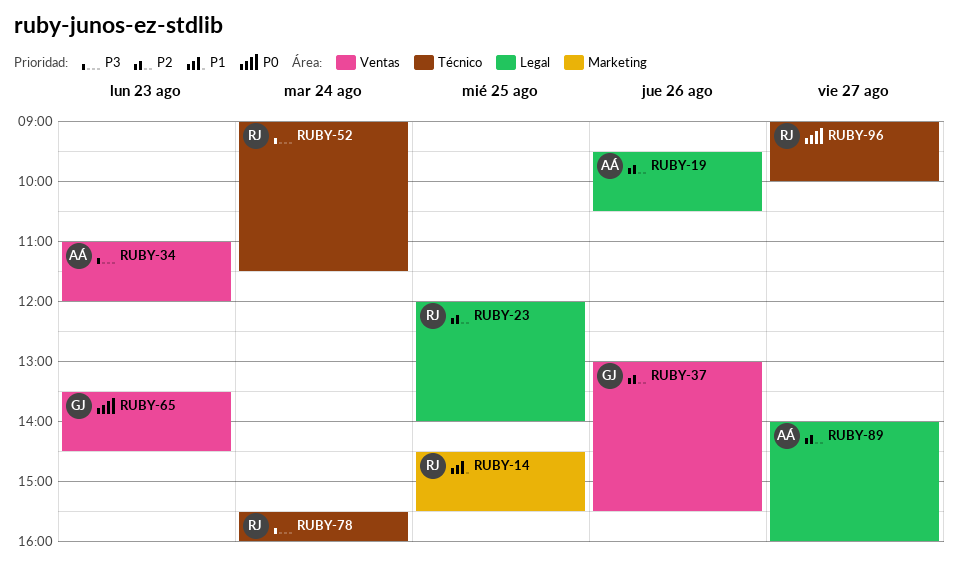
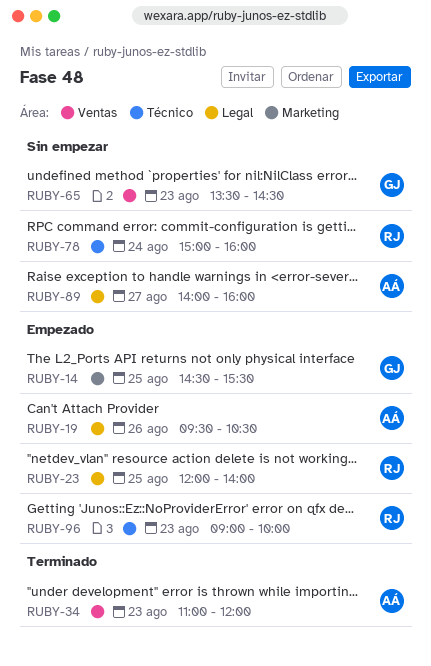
RUBY-14, owner: RJ -> GJ
RUBY-37: present -> none
RUBY-52: present -> none
RUBY-78, begins: 15:30 -> 15:00
RUBY-96, day: Aug 27 -> Aug 23

